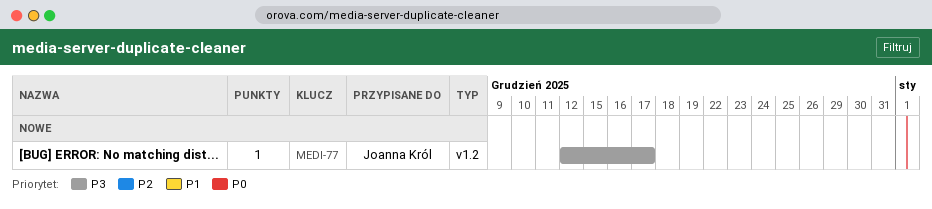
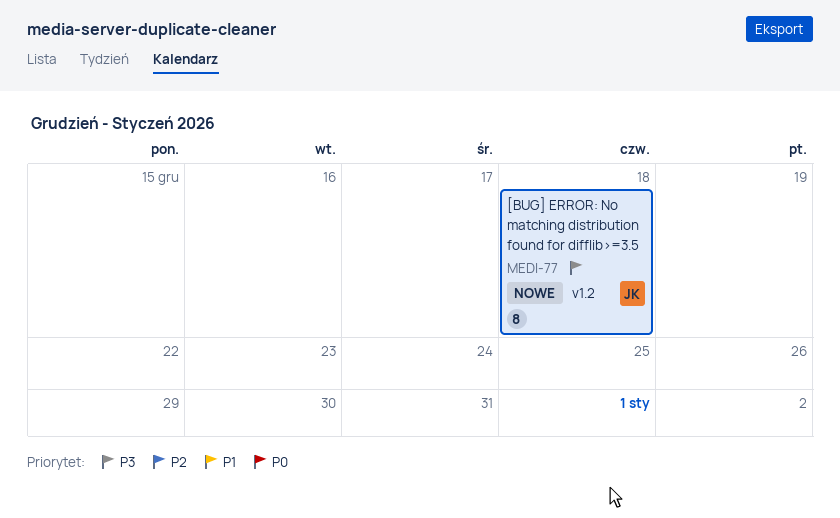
MEDI-77, estimate: 1 -> 8
MEDI-77, due: Dec 17 -> Dec 18

